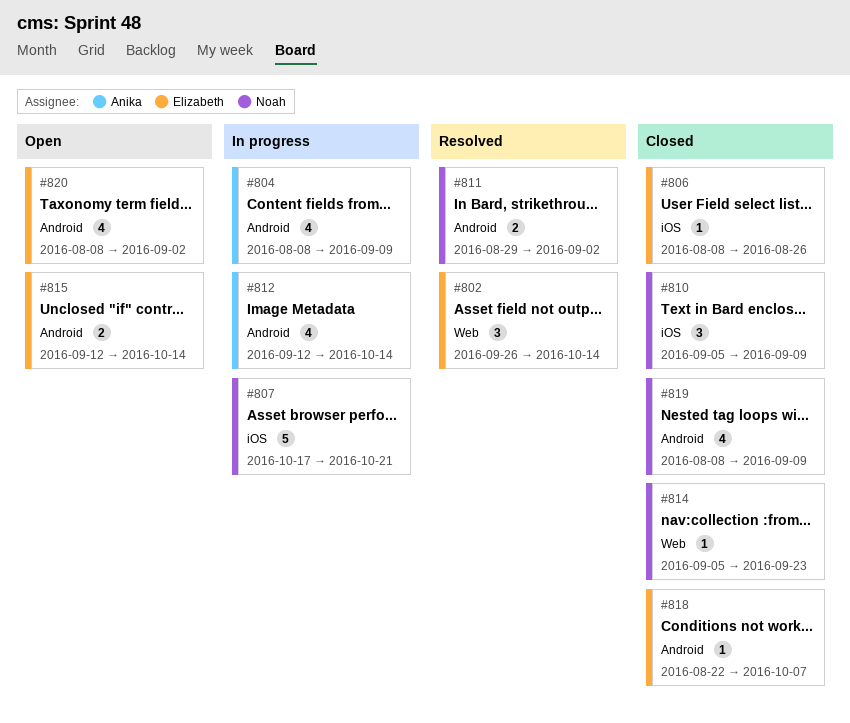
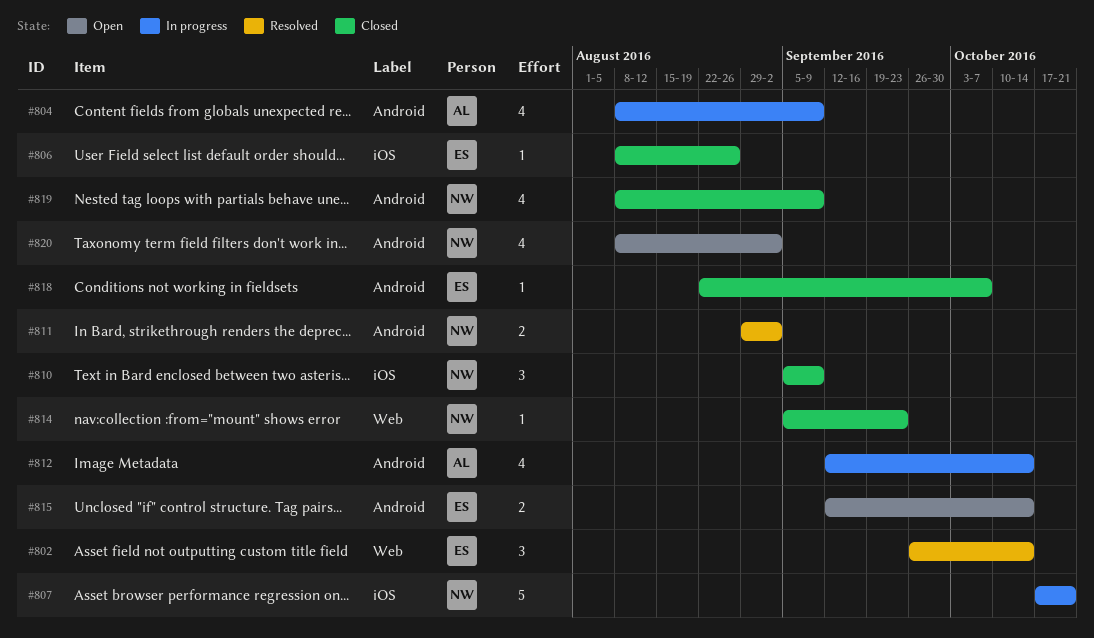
#820, owner: Elizabeth -> Noah

